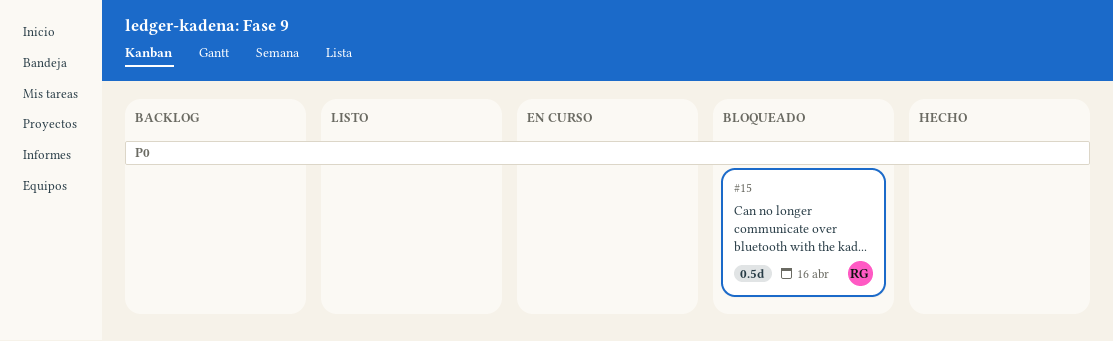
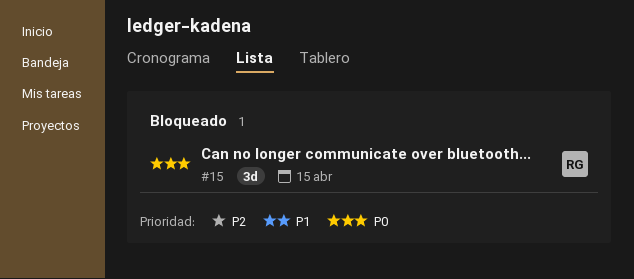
#15, estimate: 0.5d -> 3d
#15, due: Apr 16 -> Apr 15

